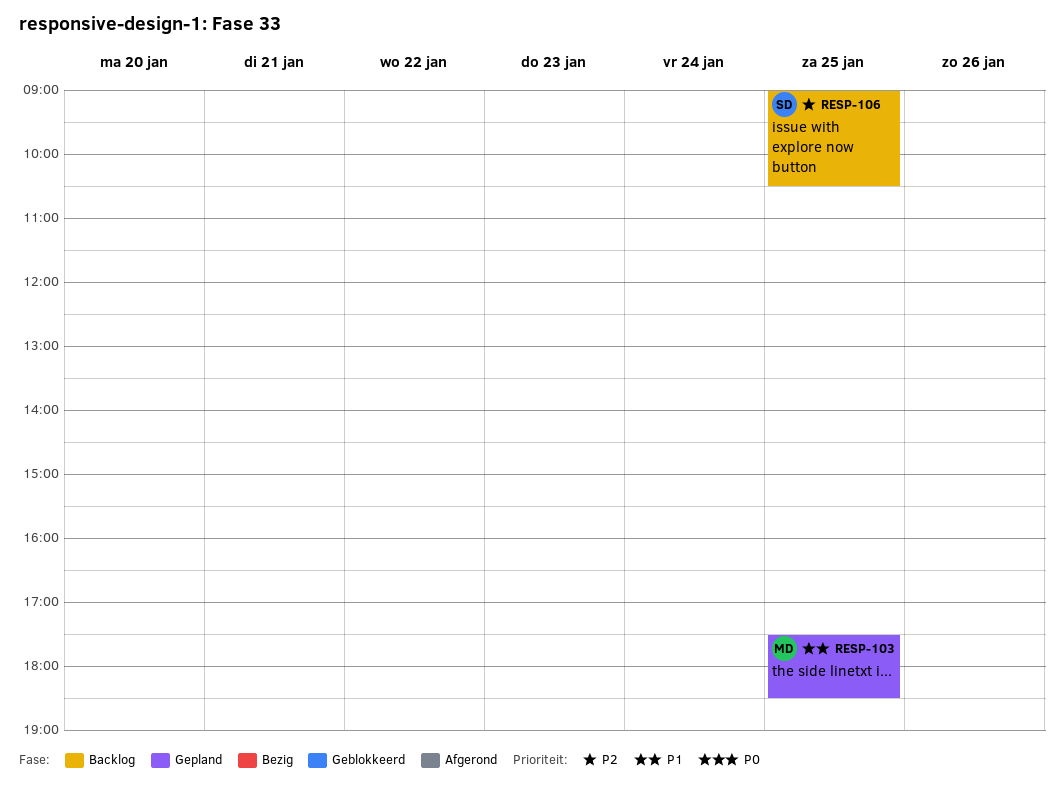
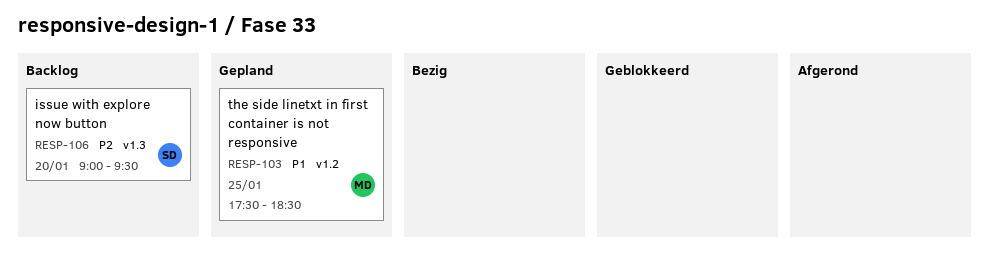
RESP-106, day: Jan 25 -> Jan 20
RESP-106, ends: 10:30 -> 09:30

